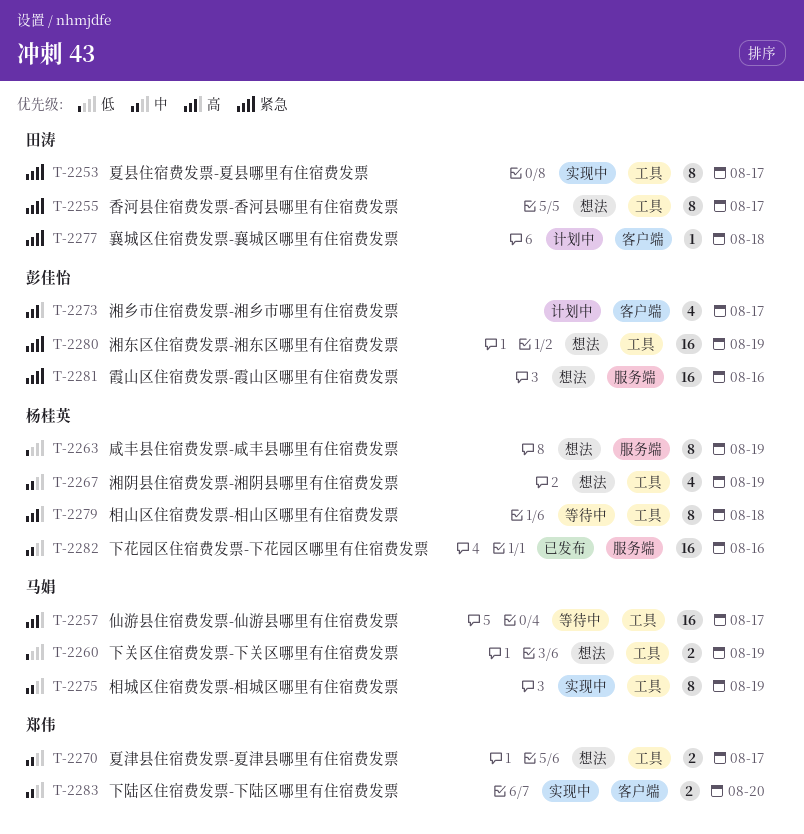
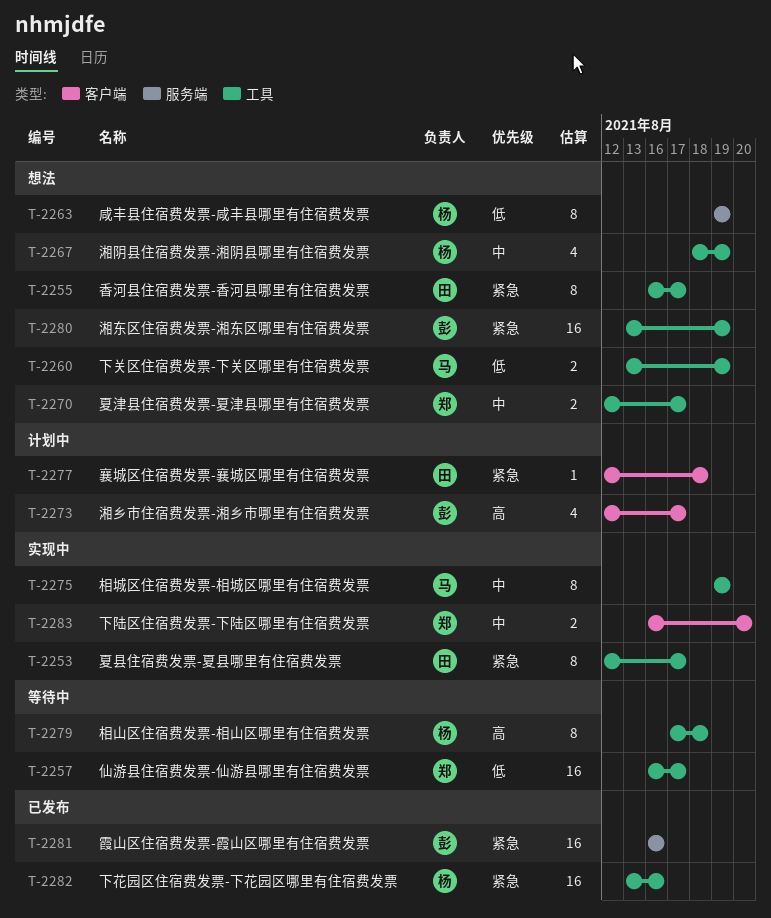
T-2257, owner: 马娟 -> 郑伟
T-2257, priority: 高 -> 低
T-2281, status: 想法 -> 已发布
T-2282, priority: 中 -> 紧急
T-2282, label: 服务端 -> 工具

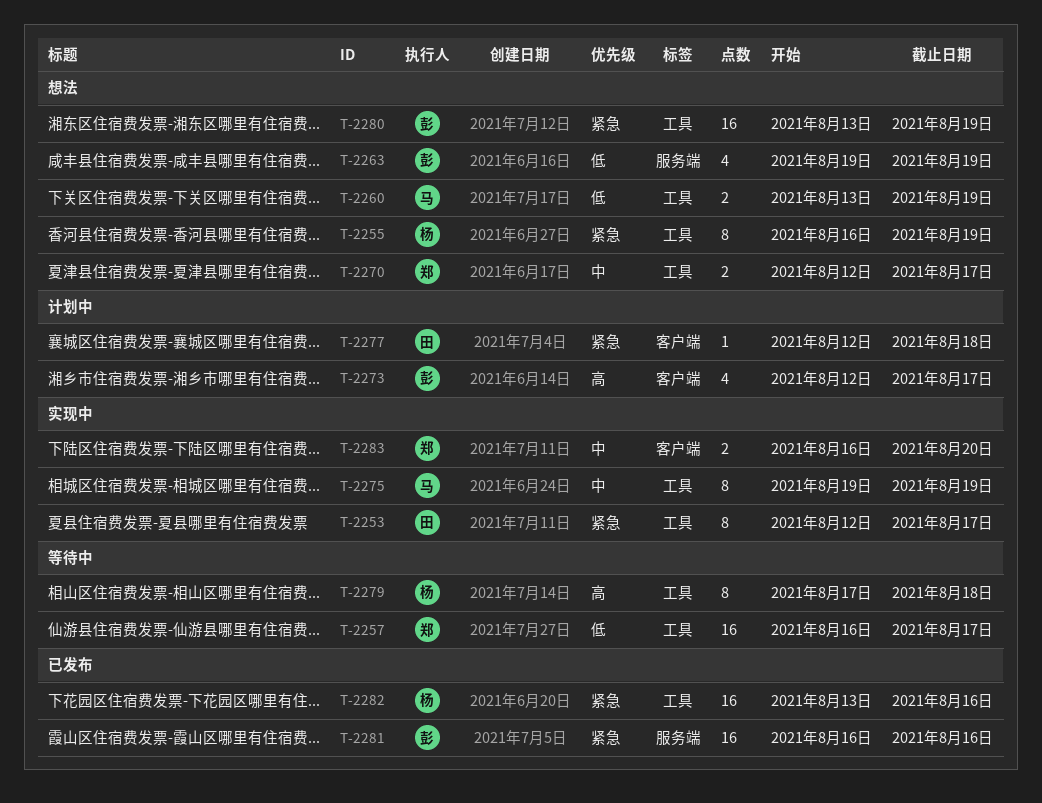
T-2255, owner: 田 -> 杨
T-2255, due: Aug 17 -> Aug 19
T-2263, owner: 杨 -> 彭
T-2263, estimate: 8 -> 4
T-2267: present -> none

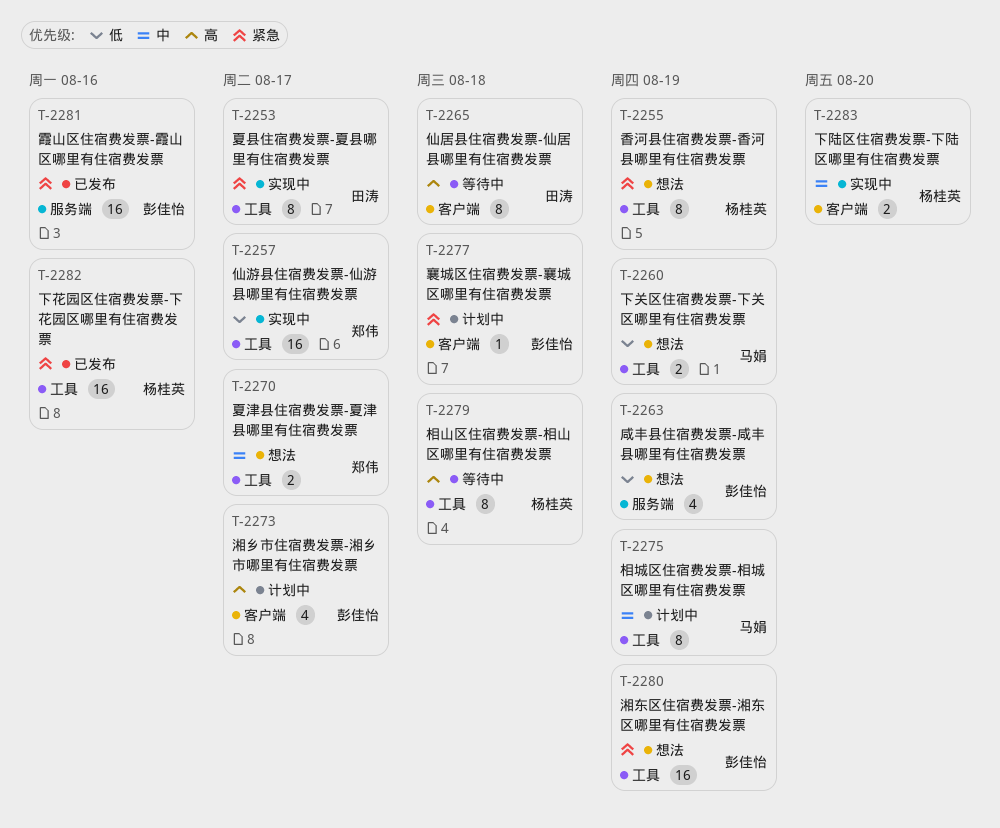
T-2257, status: 等待中 -> 实现中
T-2265: none -> present
T-2275, status: 实现中 -> 计划中
T-2277, owner: 田涛 -> 彭佳怡
T-2283, owner: 郑伟 -> 杨桂英

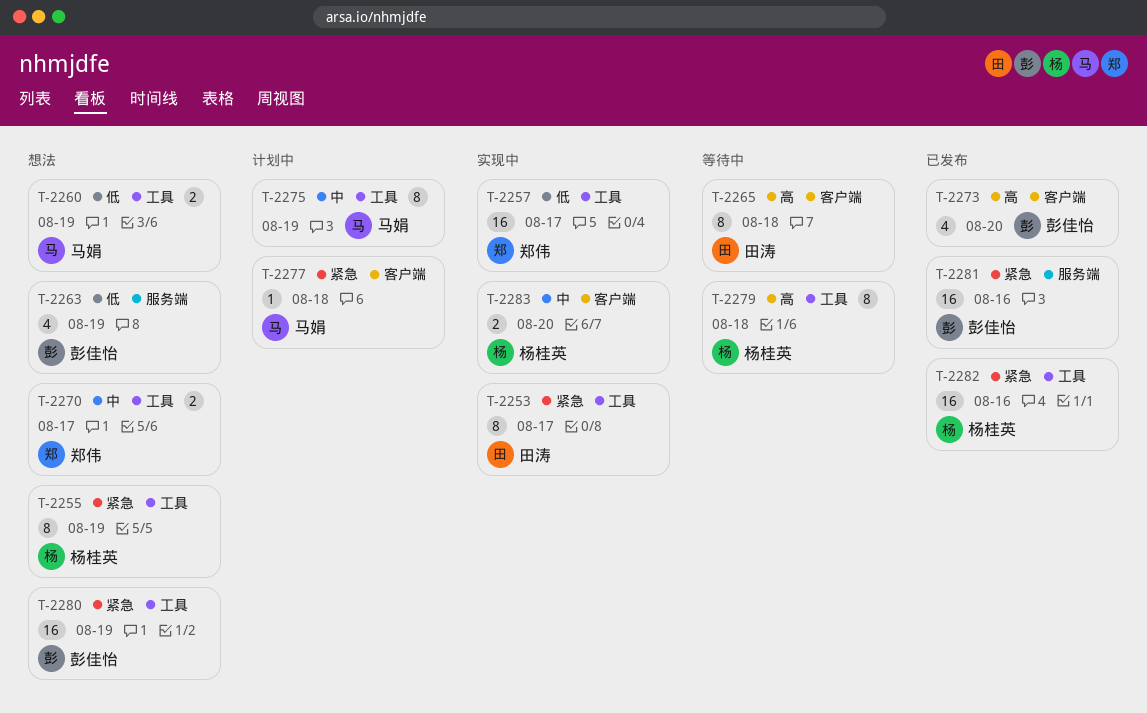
T-2273, status: 计划中 -> 已发布
T-2273, due: Aug 17 -> Aug 20
T-2277, owner: 彭佳怡 -> 马娟

